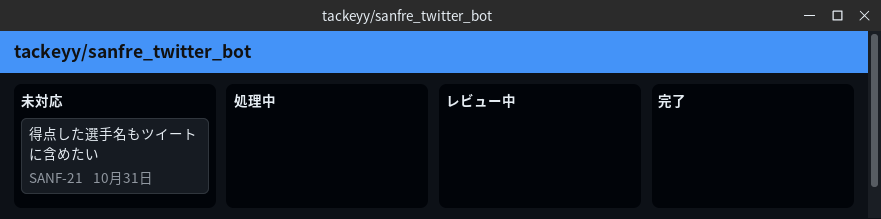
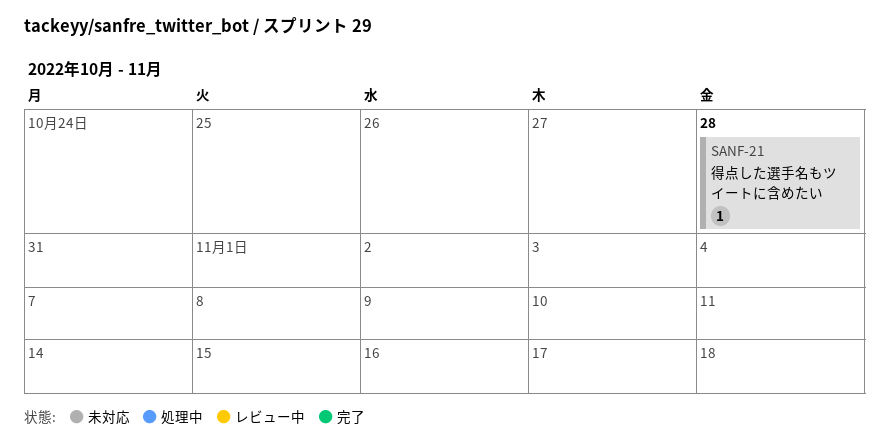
SANF-21, due: Oct 31 -> Oct 28

